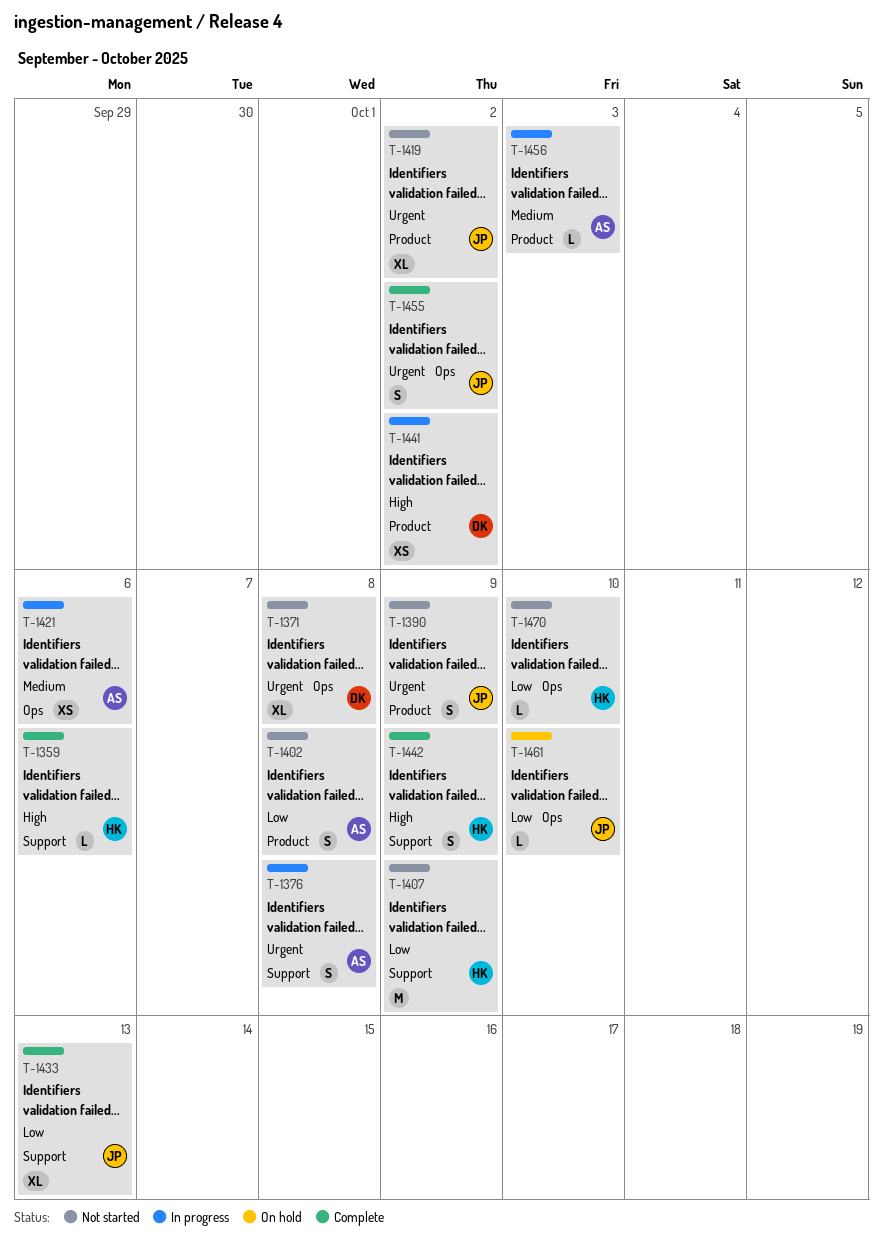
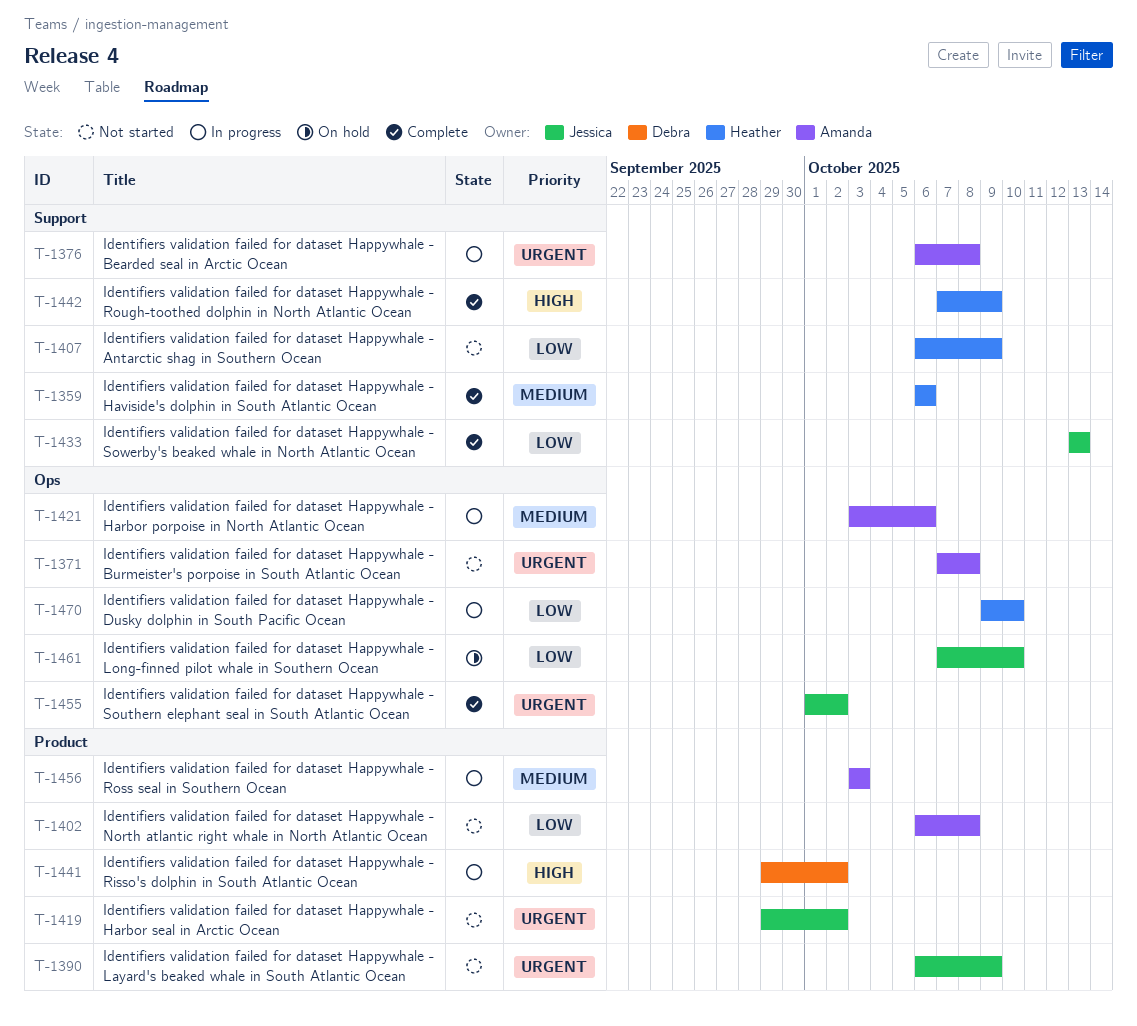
T-1359, priority: High -> Medium
T-1371, owner: Debra -> Amanda
T-1470, status: Not started -> In progress

